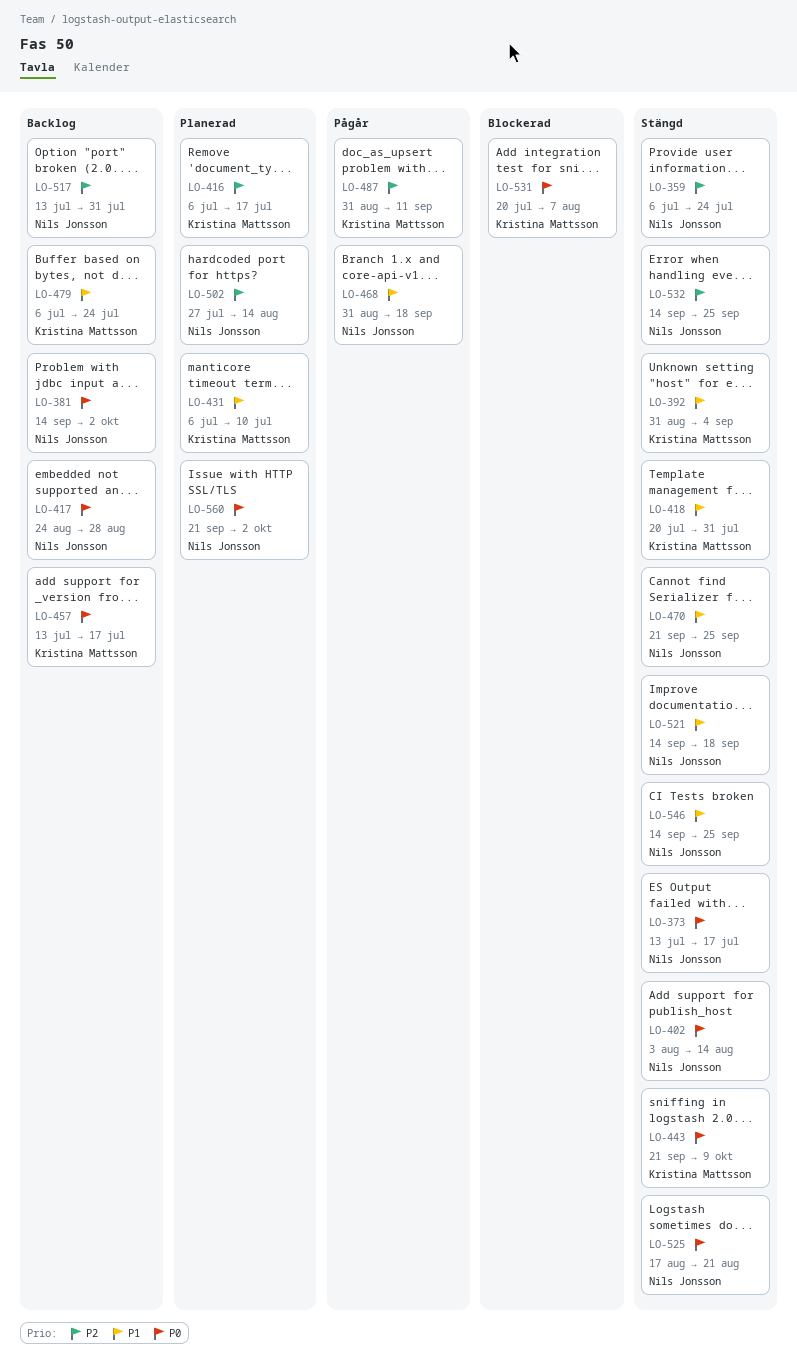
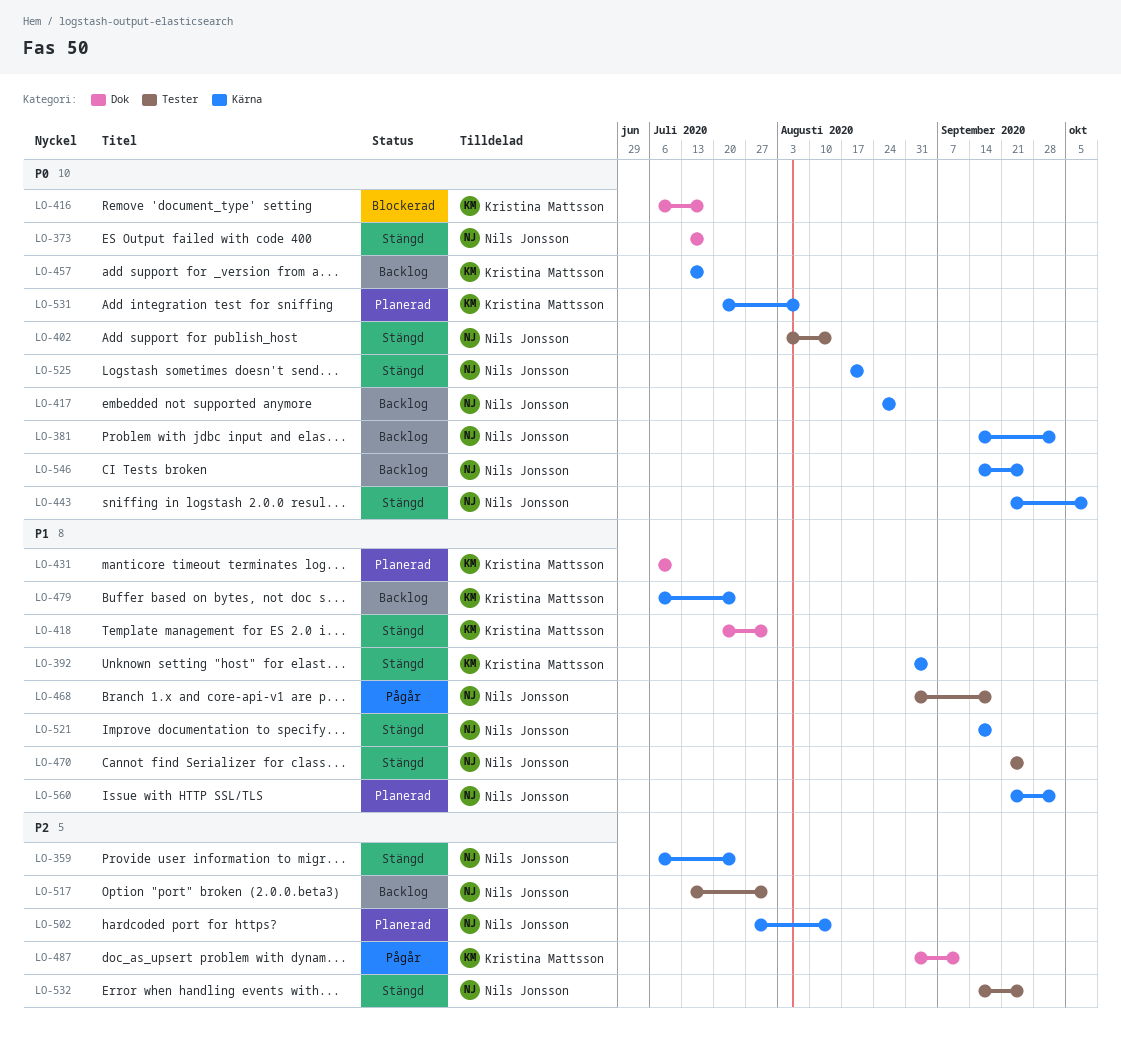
LO-416, status: Planerad -> Blockerad
LO-416, priority: P2 -> P0
LO-443, owner: Kristina Mattsson -> Nils Jonsson
LO-531, status: Blockerad -> Planerad
LO-546, status: Stängd -> Backlog
LO-546, priority: P1 -> P0
LO-560, priority: P0 -> P1

